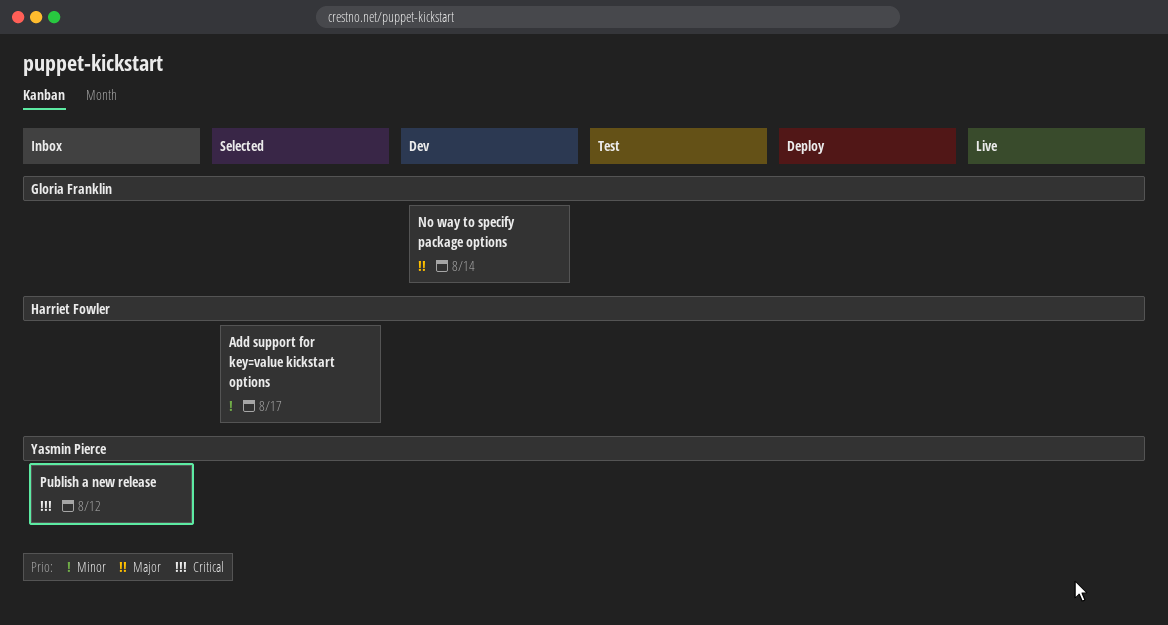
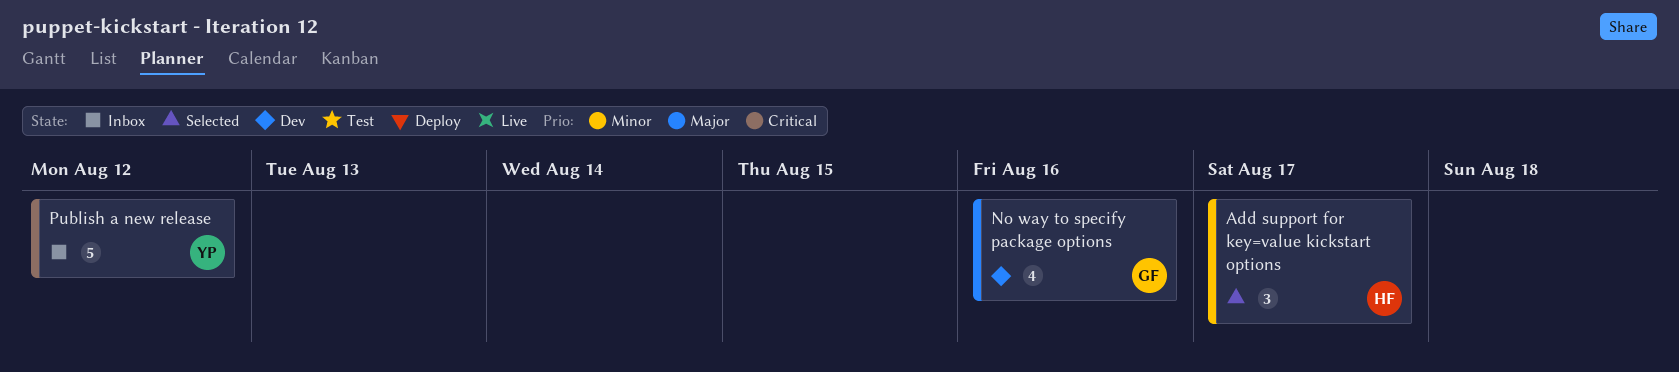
No way to specify package options, due: Aug 14 -> Aug 16

